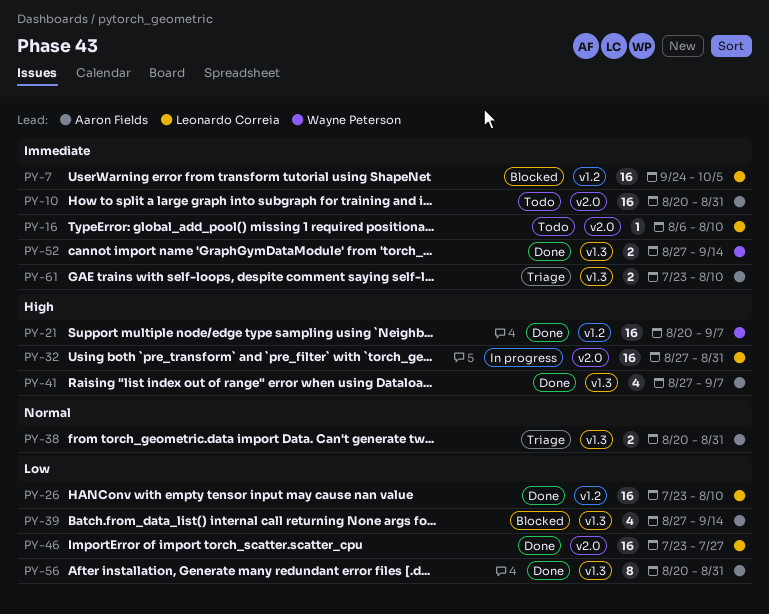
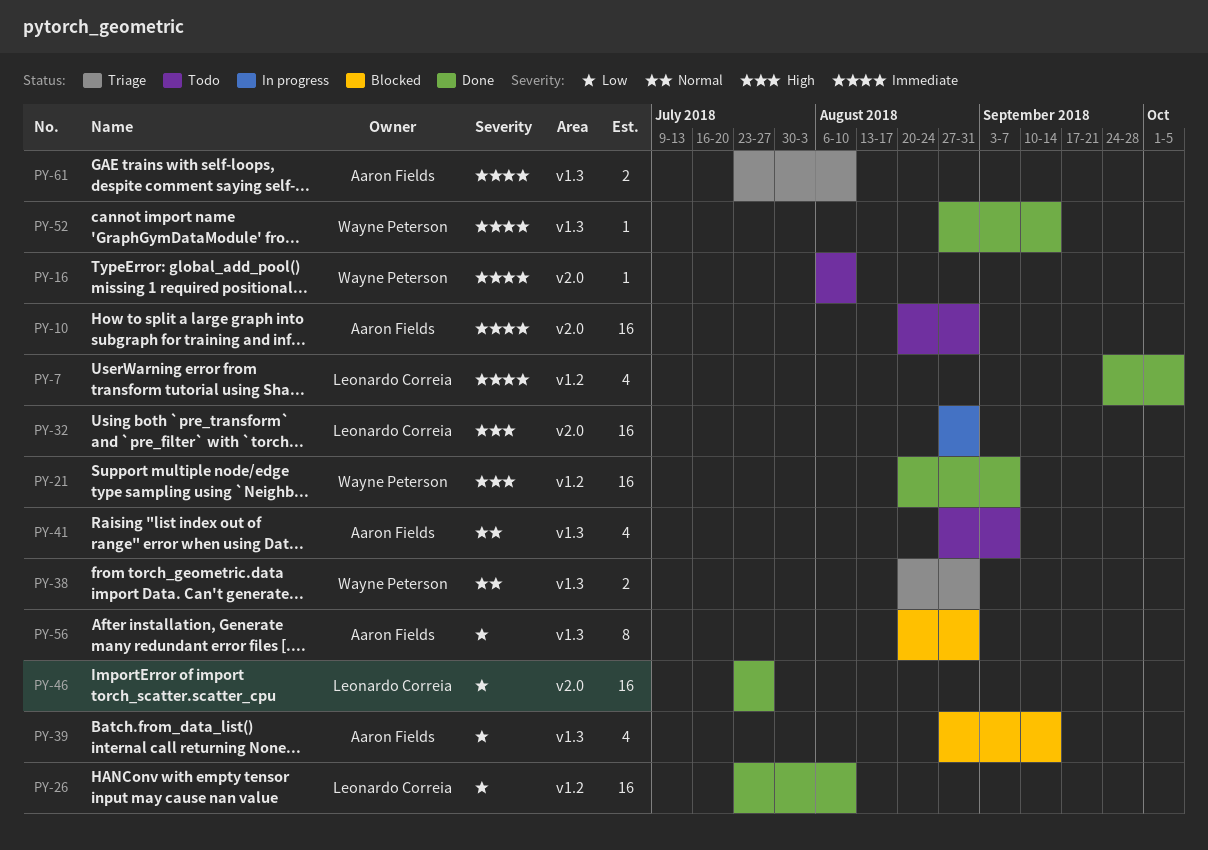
PY-7, status: Blocked -> Done
PY-7, estimate: 16 -> 4
PY-16, owner: Leonardo Correia -> Wayne Peterson
PY-38, owner: Aaron Fields -> Wayne Peterson
PY-41, status: Done -> Todo
PY-41, priority: High -> Normal
PY-52, estimate: 2 -> 1
PY-56, status: Done -> Blocked

